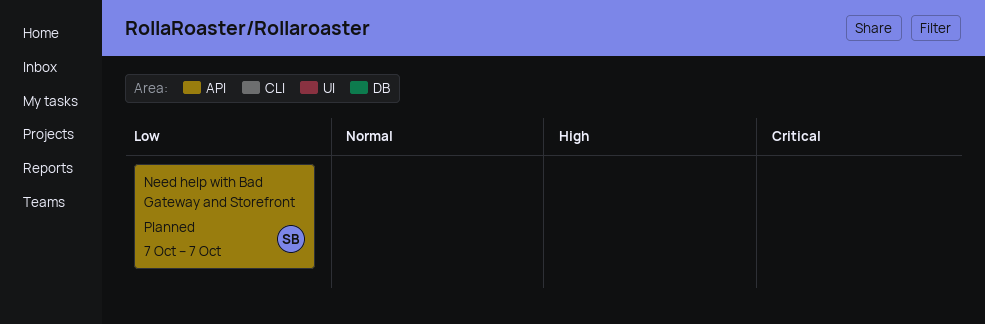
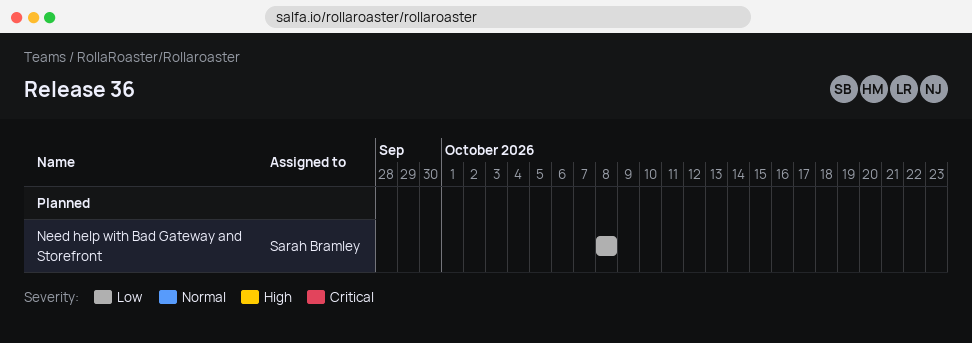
Need help with Bad Gateway and Storefront, start: Oct 7 -> Oct 8
Need help with Bad Gateway and Storefront, due: Oct 7 -> Oct 8

